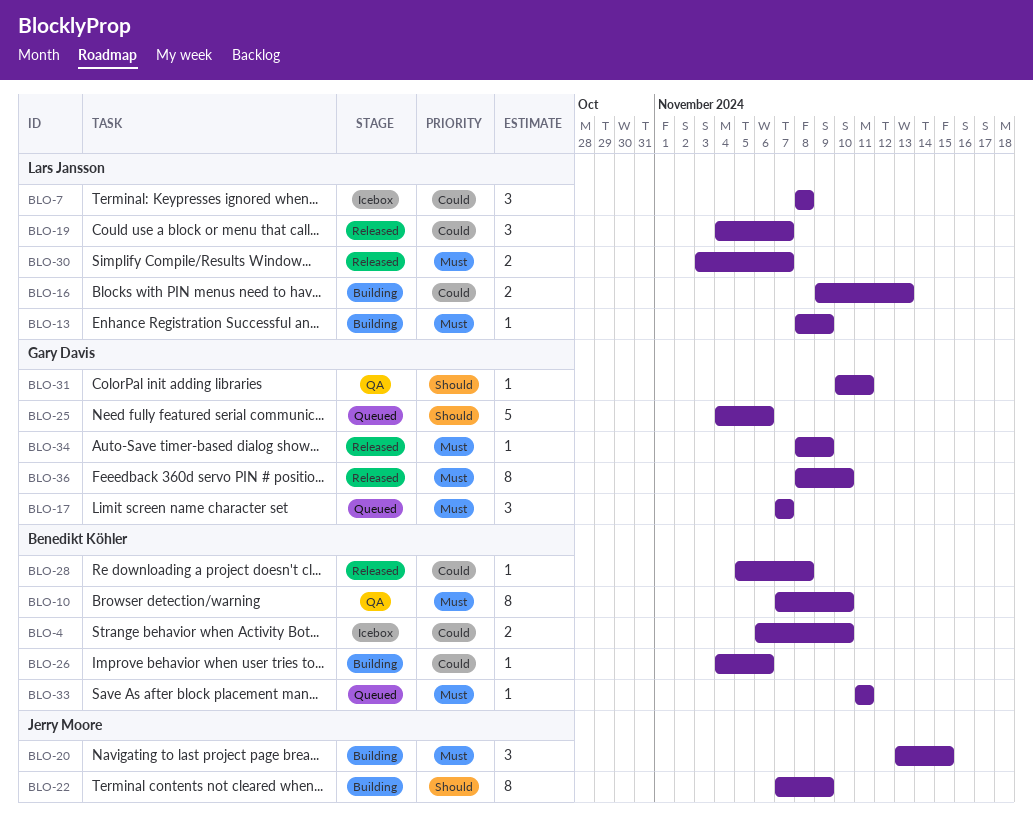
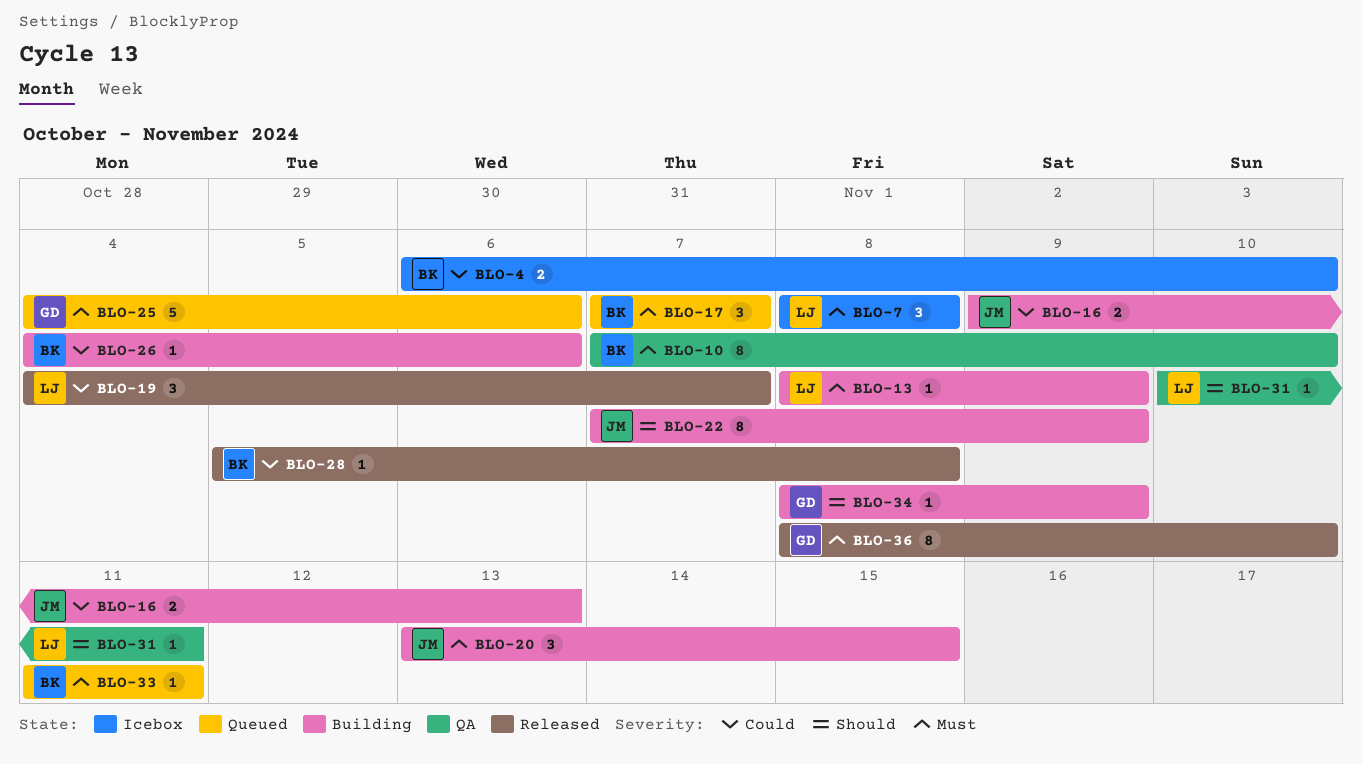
BLO-7, priority: Could -> Must
BLO-16, owner: Lars Jansson -> Jerry Moore
BLO-17, owner: Gary Davis -> Benedikt Köhler
BLO-25, priority: Should -> Must
BLO-30: present -> none
BLO-31, owner: Gary Davis -> Lars Jansson
BLO-34, status: Released -> Building
BLO-34, priority: Must -> Should

